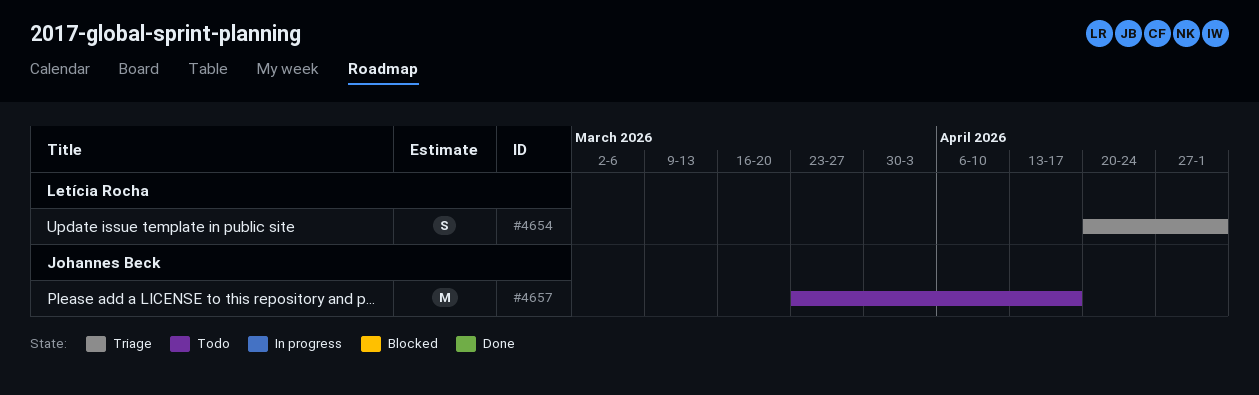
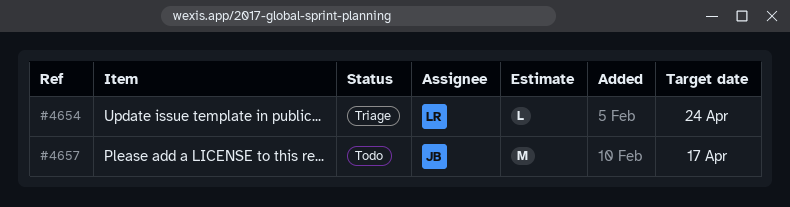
#4654, estimate: S -> L
#4654, due: May 1 -> Apr 24

